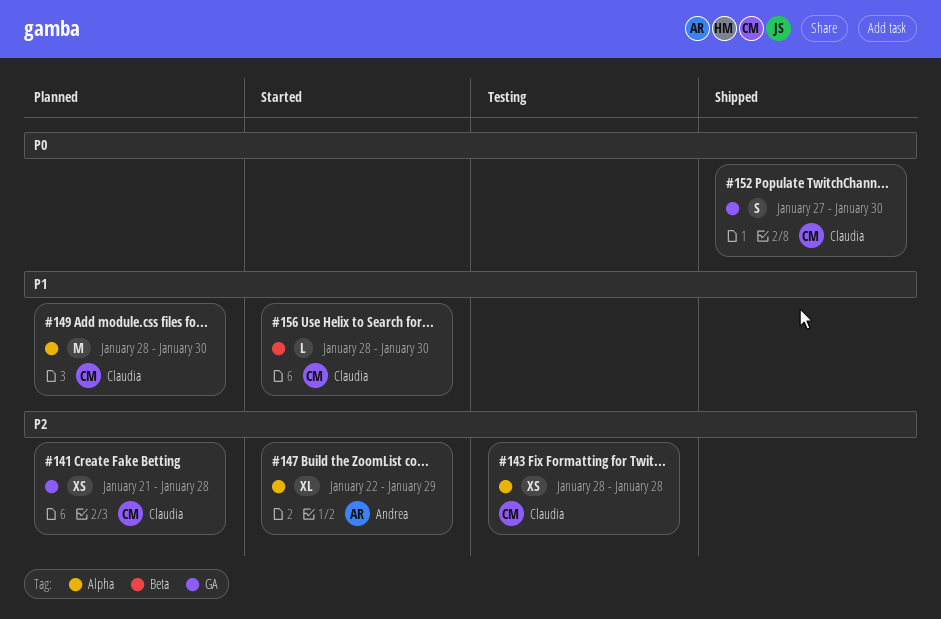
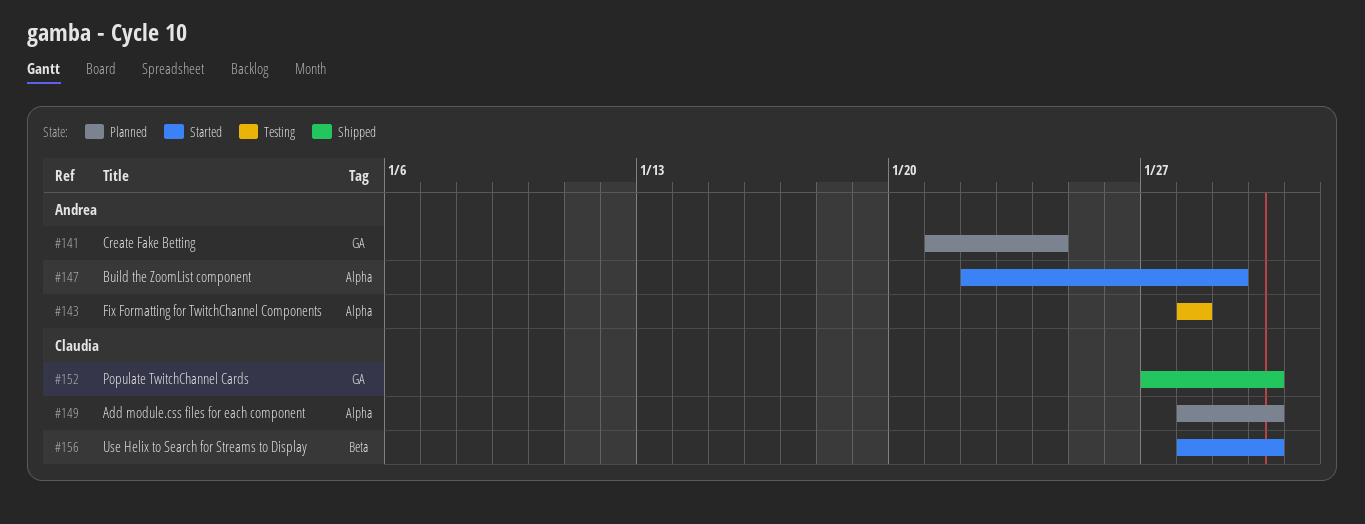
#141, owner: Claudia -> Andrea
#141, due: Jan 28 -> Jan 24
#143, owner: Claudia -> Andrea

